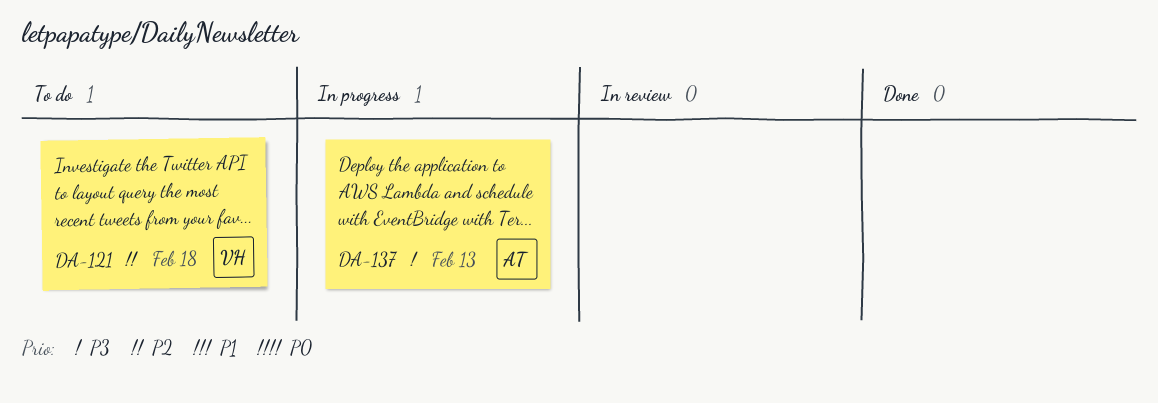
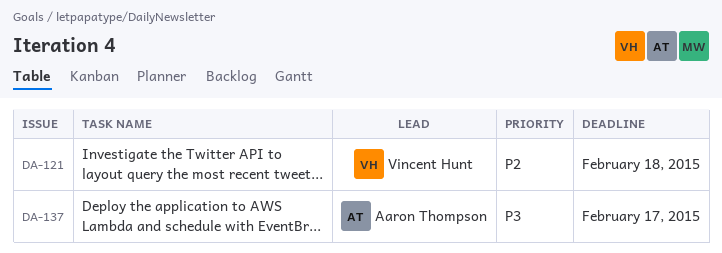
DA-137, due: Feb 13 -> Feb 17

